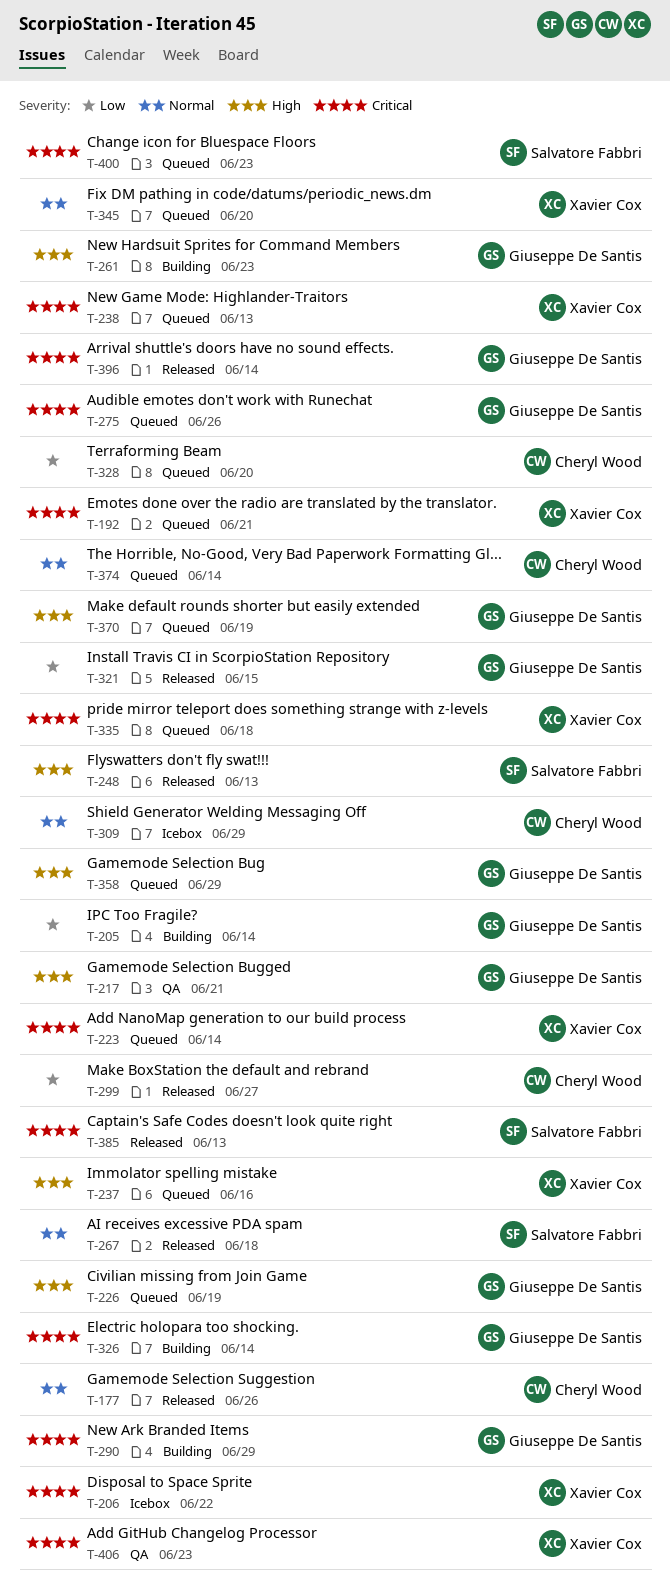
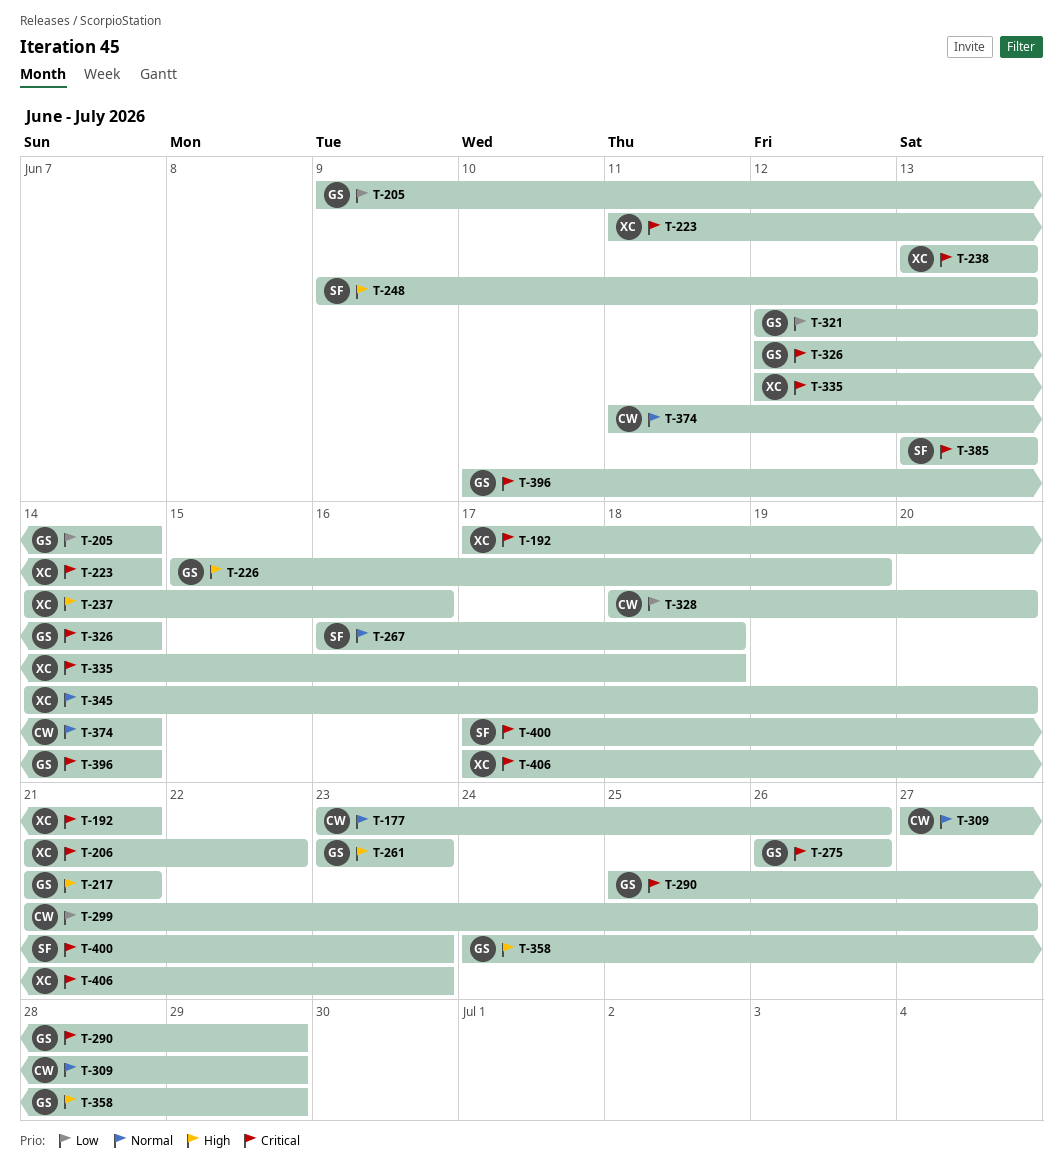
T-321, due: Jun 15 -> Jun 13
T-370: present -> none

